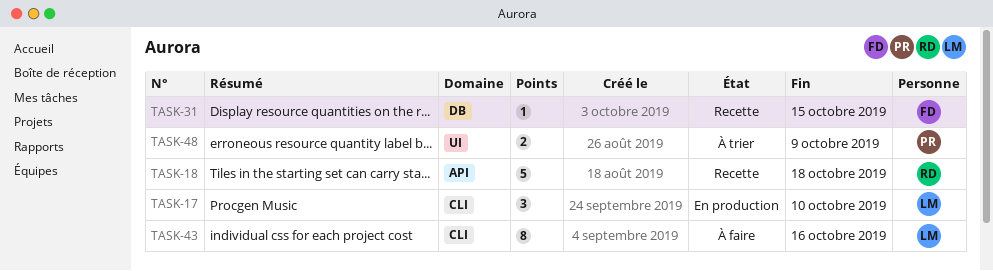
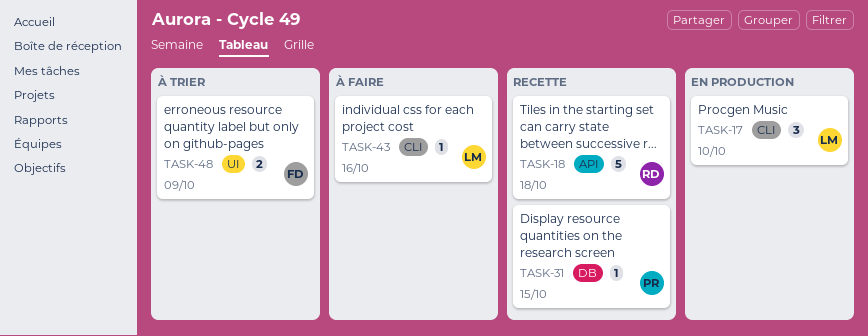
TASK-31, owner: FD -> PR
TASK-43, estimate: 8 -> 1
TASK-48, owner: PR -> FD

